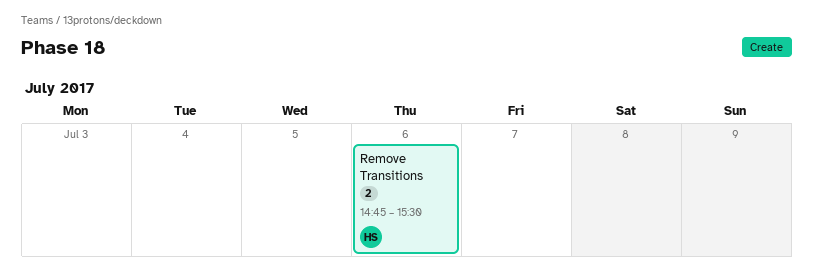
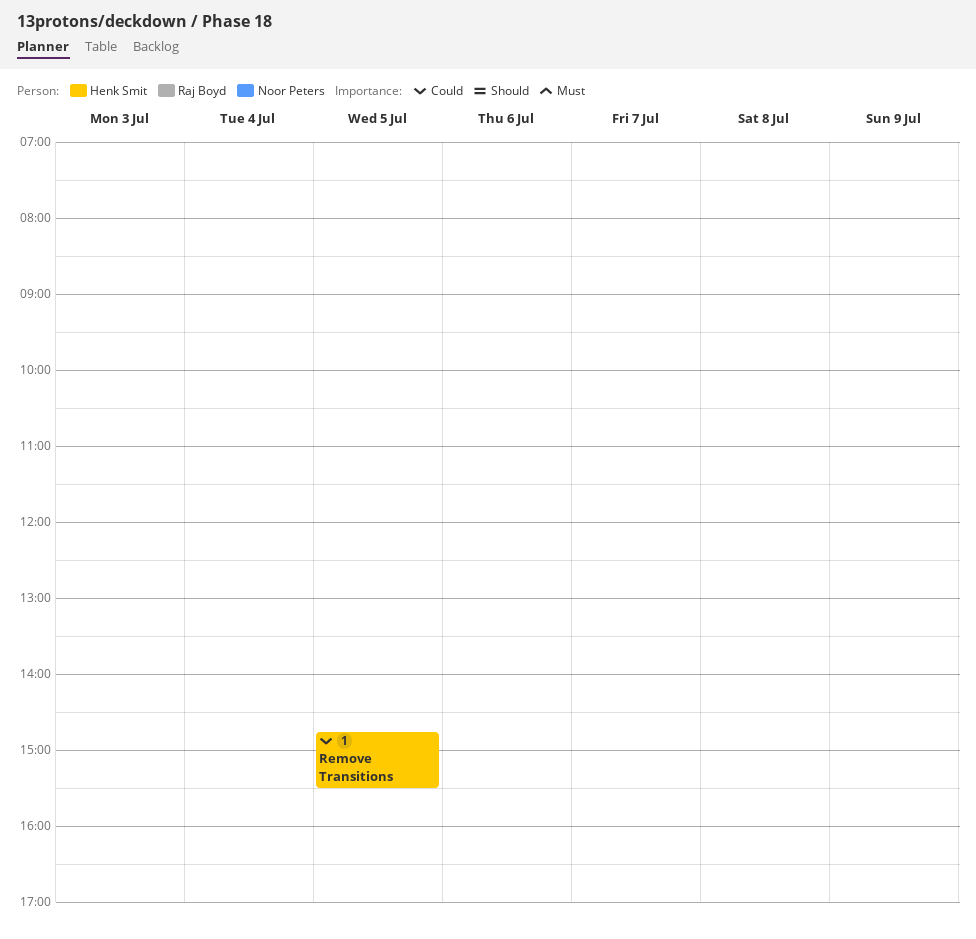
Remove Transitions, estimate: 2 -> 1
Remove Transitions, day: Jul 6 -> Jul 5

